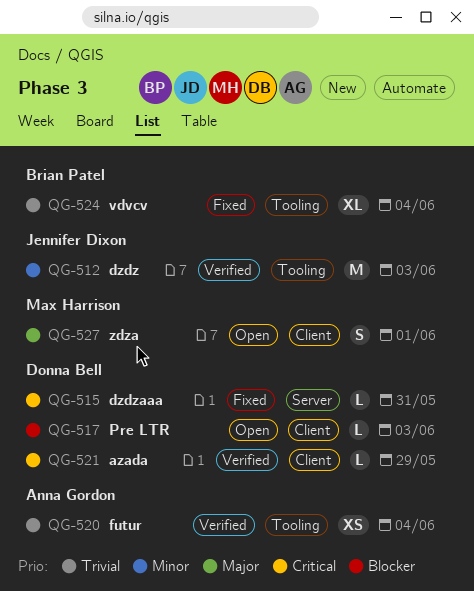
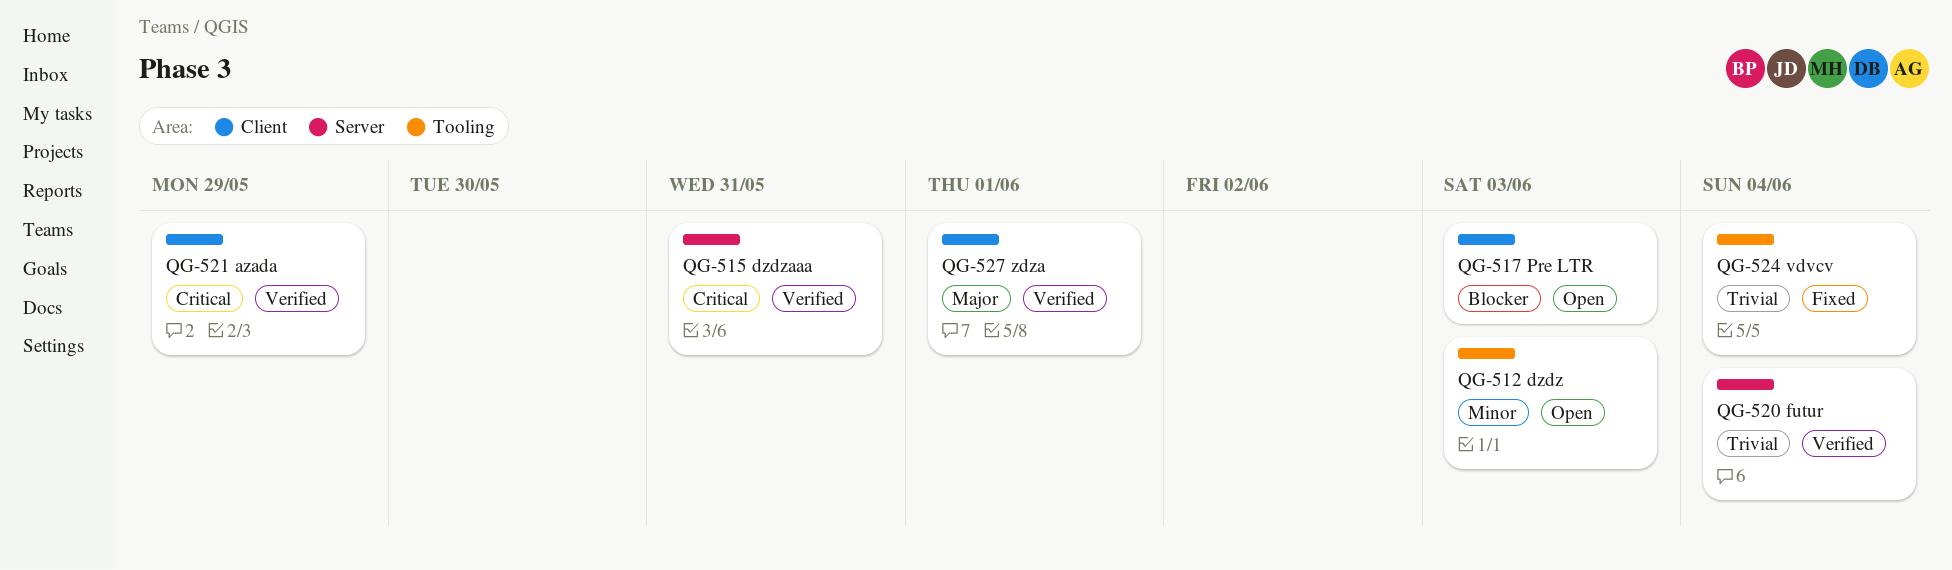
QG-512, status: Verified -> Open
QG-515, status: Fixed -> Verified
QG-520, label: Tooling -> Server
QG-527, status: Open -> Verified

